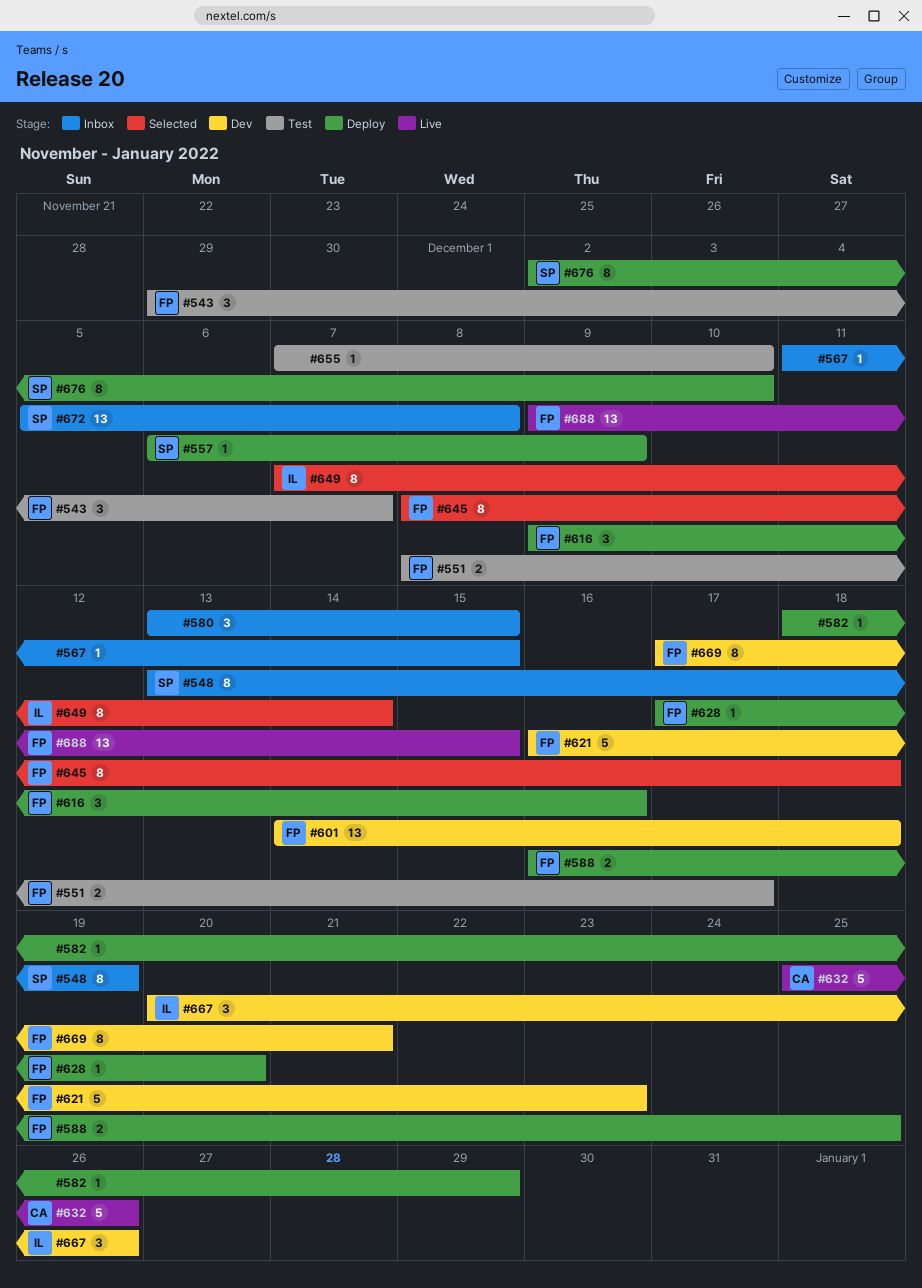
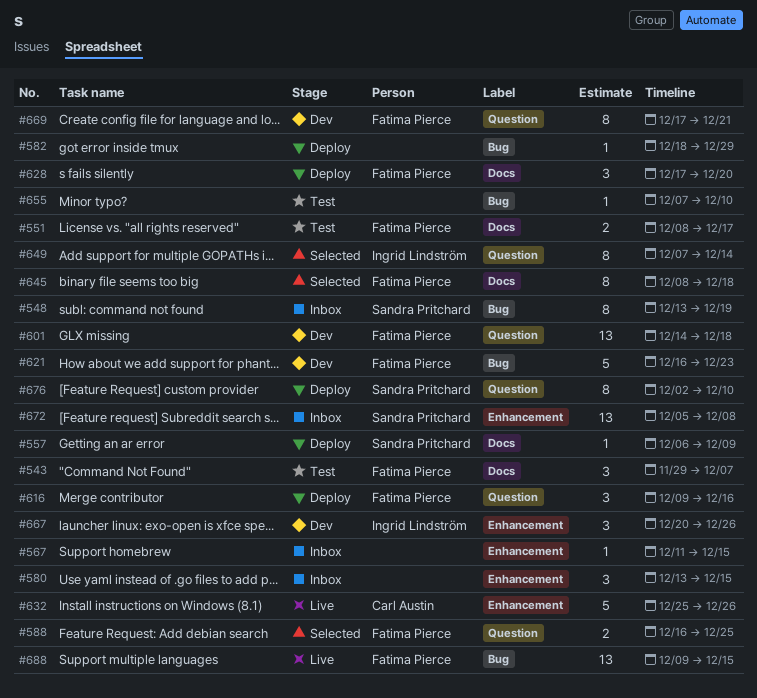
#588, status: Deploy -> Selected
#628, estimate: 1 -> 3

